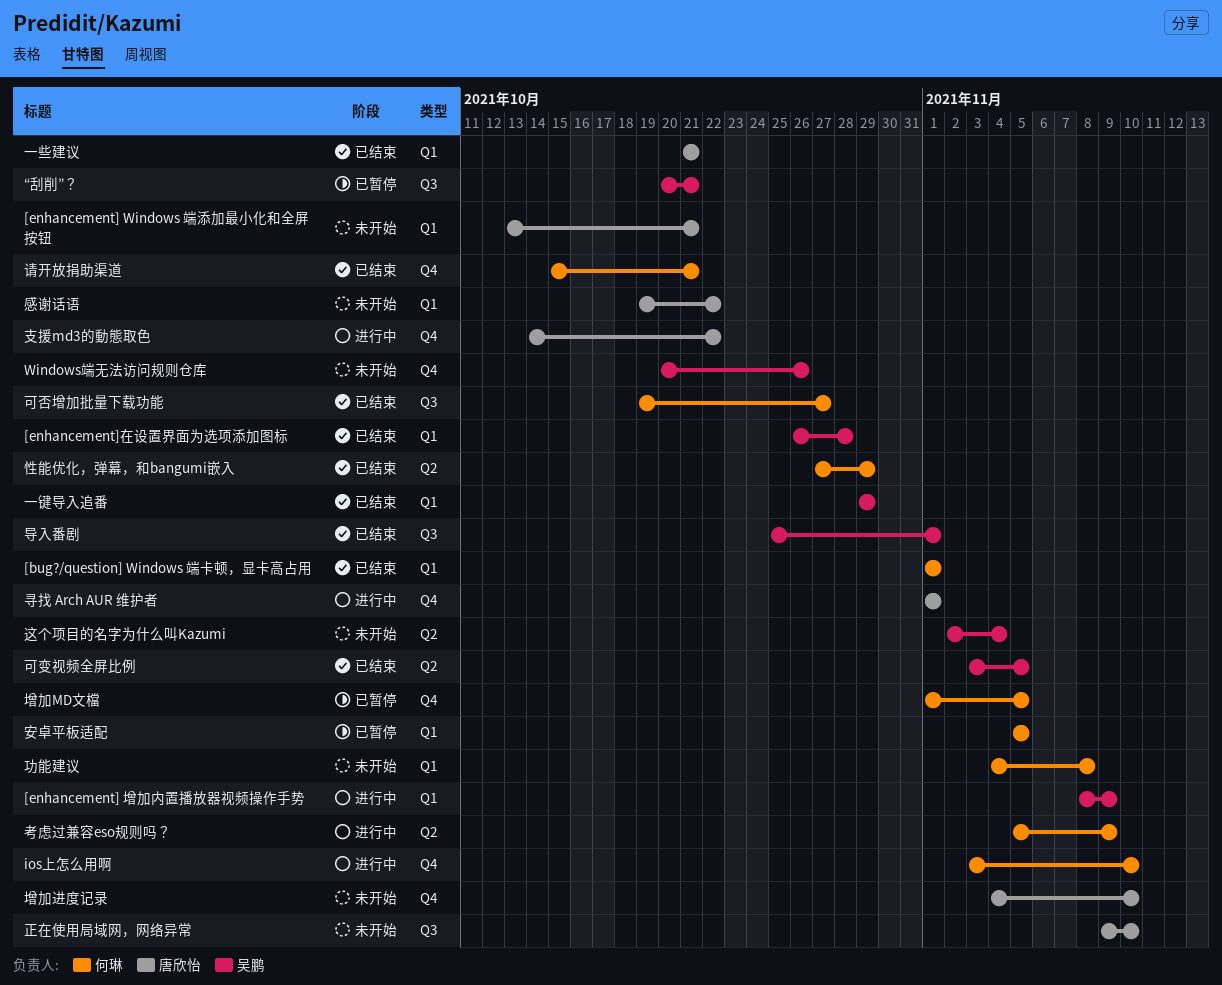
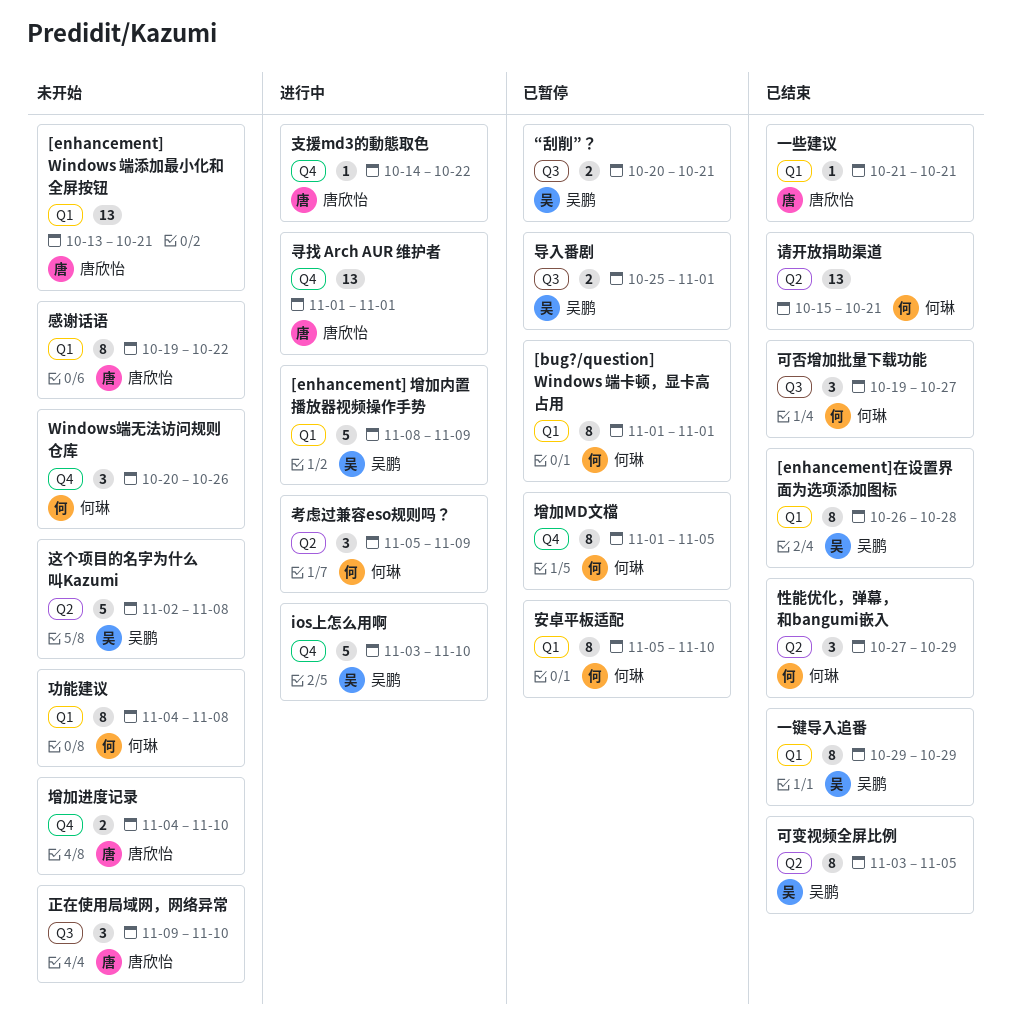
[bug?/question] Windows 端卡顿，显卡高占用, status: 已结束 -> 已暂停
ios上怎么用啊, owner: 何琳 -> 吴鹏
Windows端无法访问规则仓库, owner: 吴鹏 -> 何琳
安卓平板适配, due: Nov 5 -> Nov 10
导入番剧, status: 已结束 -> 已暂停
请开放捐助渠道, label: Q4 -> Q2
这个项目的名字为什么叫Kazumi, due: Nov 4 -> Nov 8

